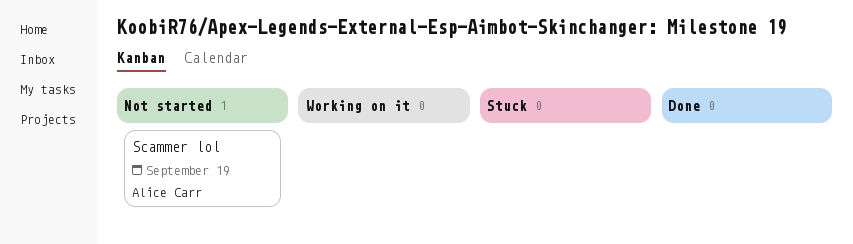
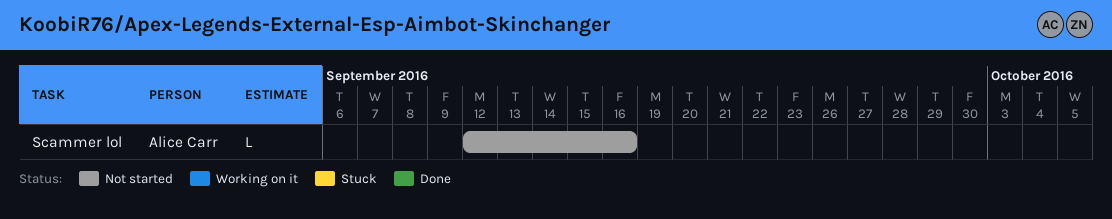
Scammer lol, due: Sep 19 -> Sep 16

